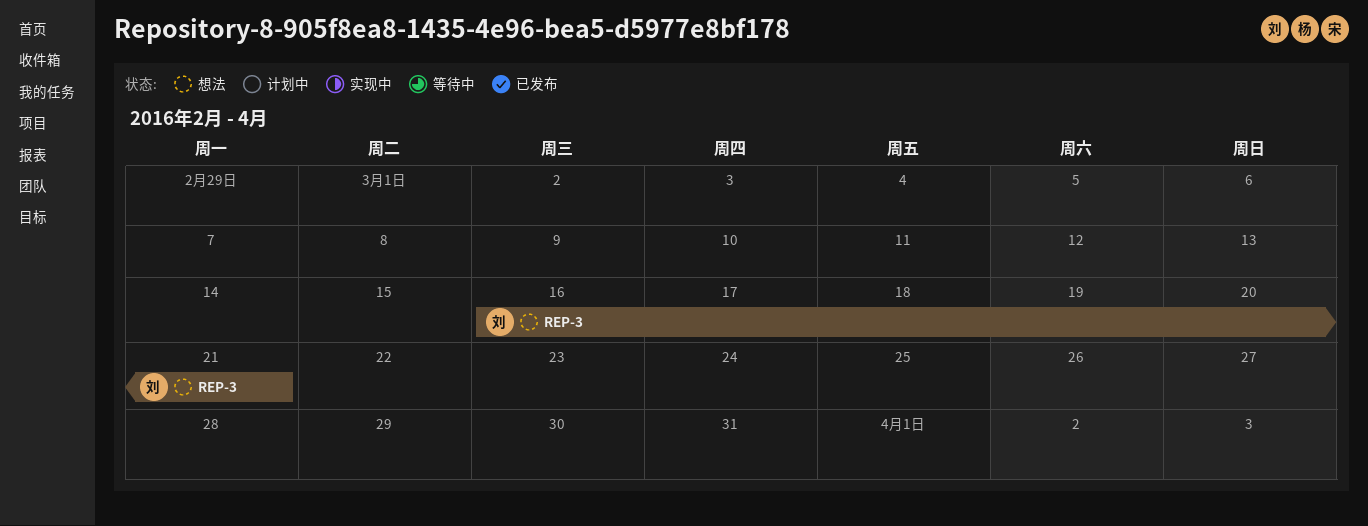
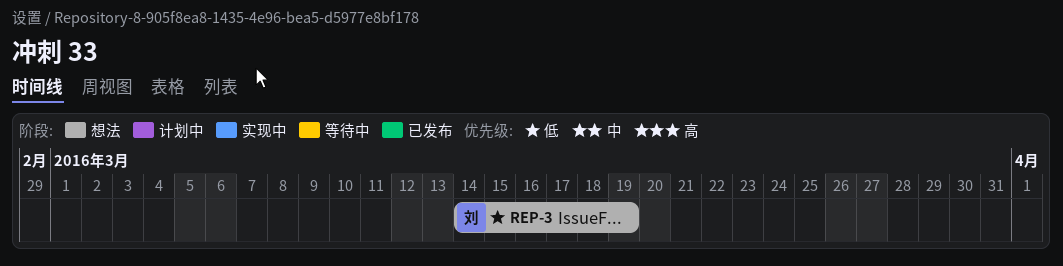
REP-3, start: Mar 16 -> Mar 14
REP-3, due: Mar 21 -> Mar 19

